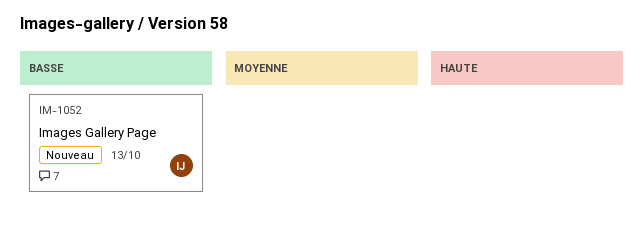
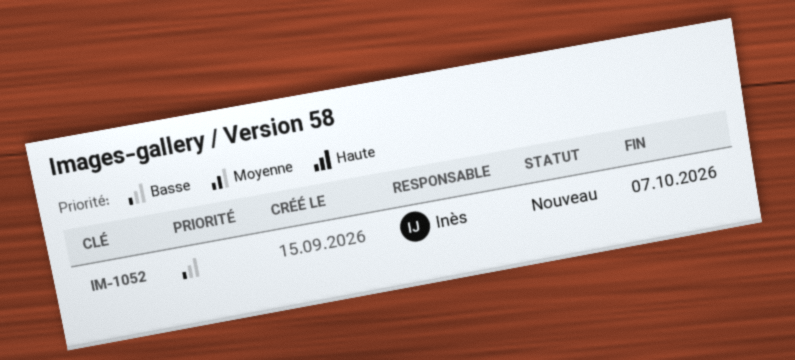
IM-1052, due: Oct 13 -> Oct 7

